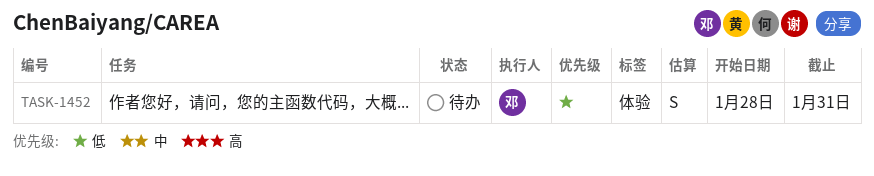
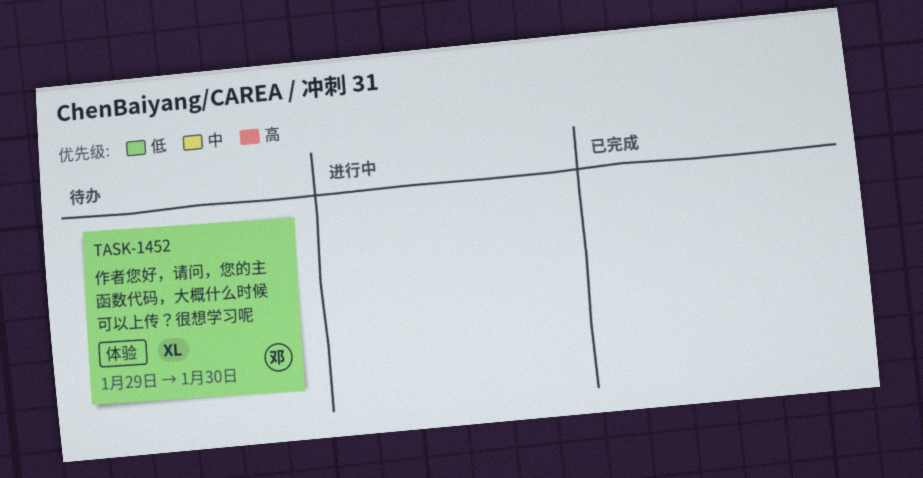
TASK-1452, estimate: S -> XL
TASK-1452, start: Jan 28 -> Jan 29
TASK-1452, due: Jan 31 -> Jan 30

